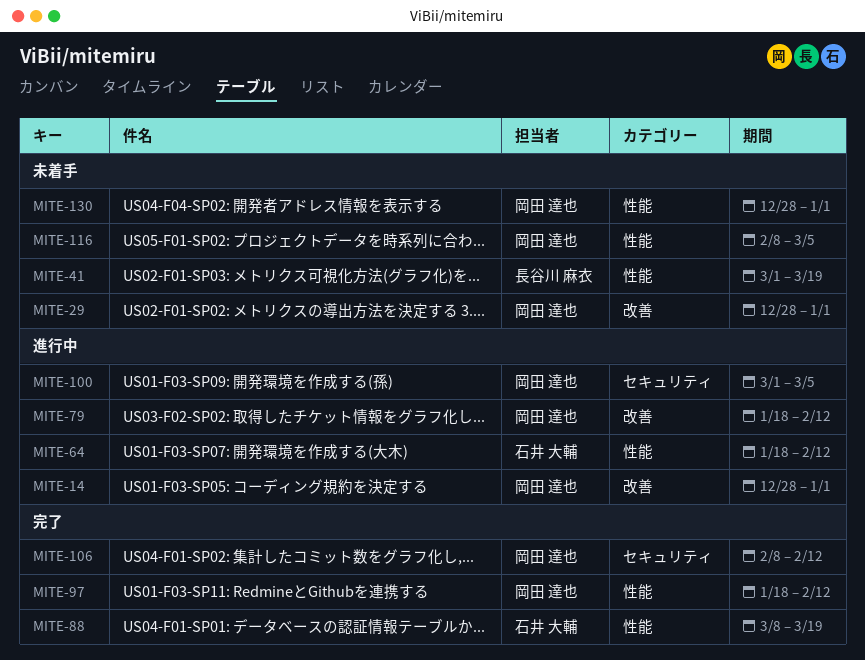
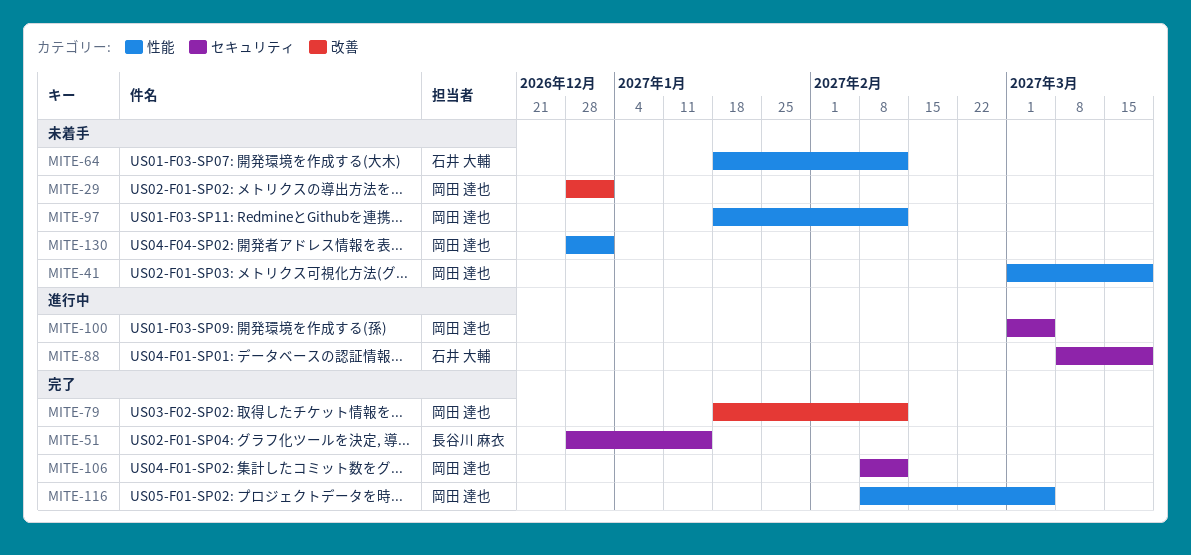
MITE-14: present -> none
MITE-41, owner: 長谷川 麻衣 -> 岡田 達也
MITE-51: none -> present
MITE-64, status: 進行中 -> 未着手
MITE-79, status: 進行中 -> 完了
MITE-88, status: 完了 -> 進行中
MITE-88, label: 性能 -> セキュリティ
MITE-97, status: 完了 -> 未着手
MITE-116, status: 未着手 -> 完了

